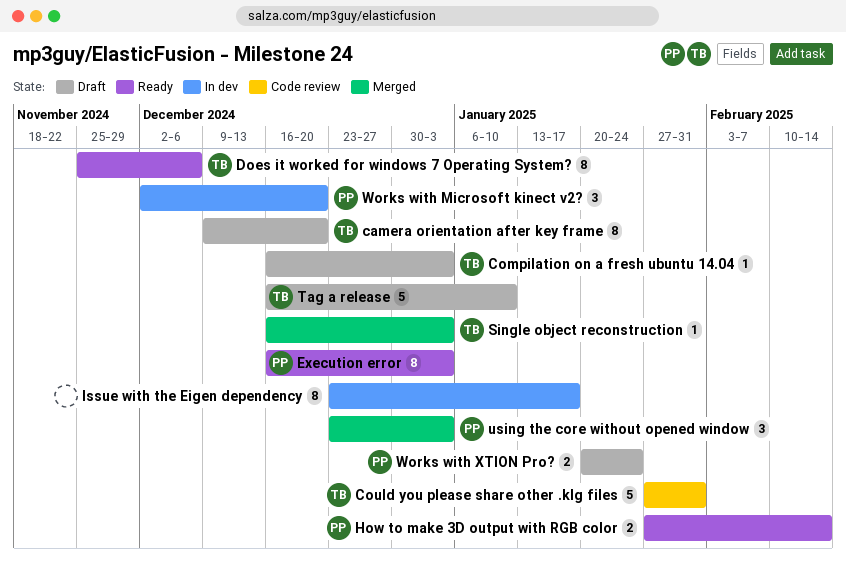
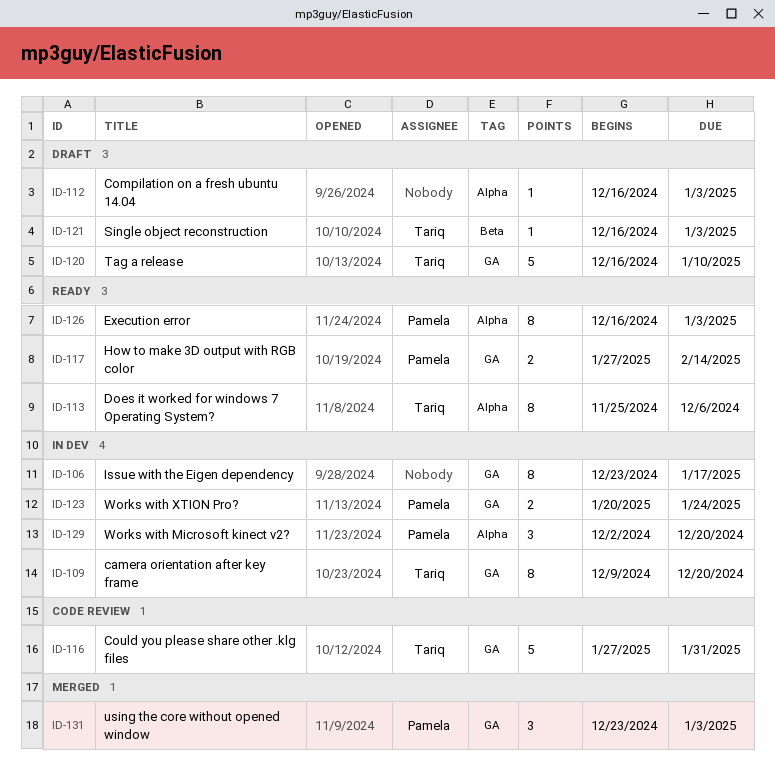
camera orientation after key frame, status: Draft -> In dev
Compilation on a fresh ubuntu 14.04, owner: Tariq -> none
Single object reconstruction, status: Merged -> Draft
Works with XTION Pro?, status: Draft -> In dev

